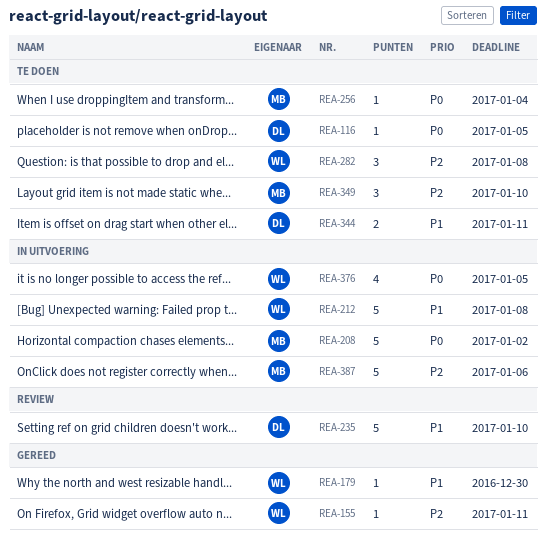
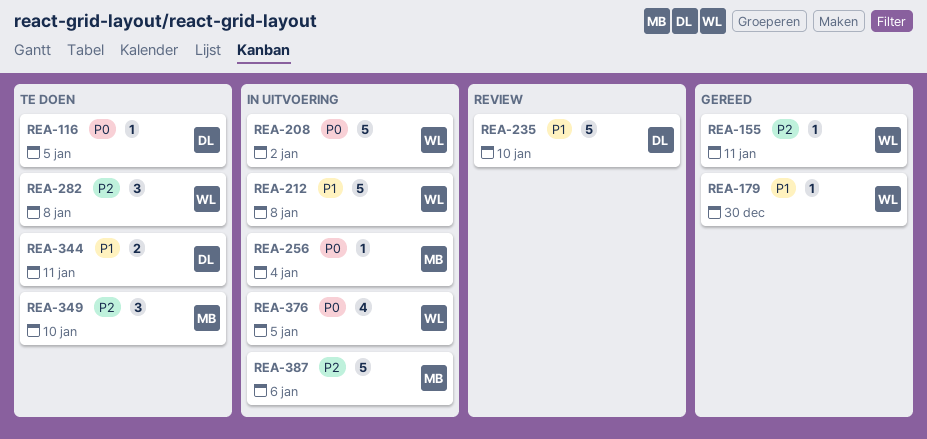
REA-208, owner: MB -> WL
REA-256, status: Te doen -> In uitvoering

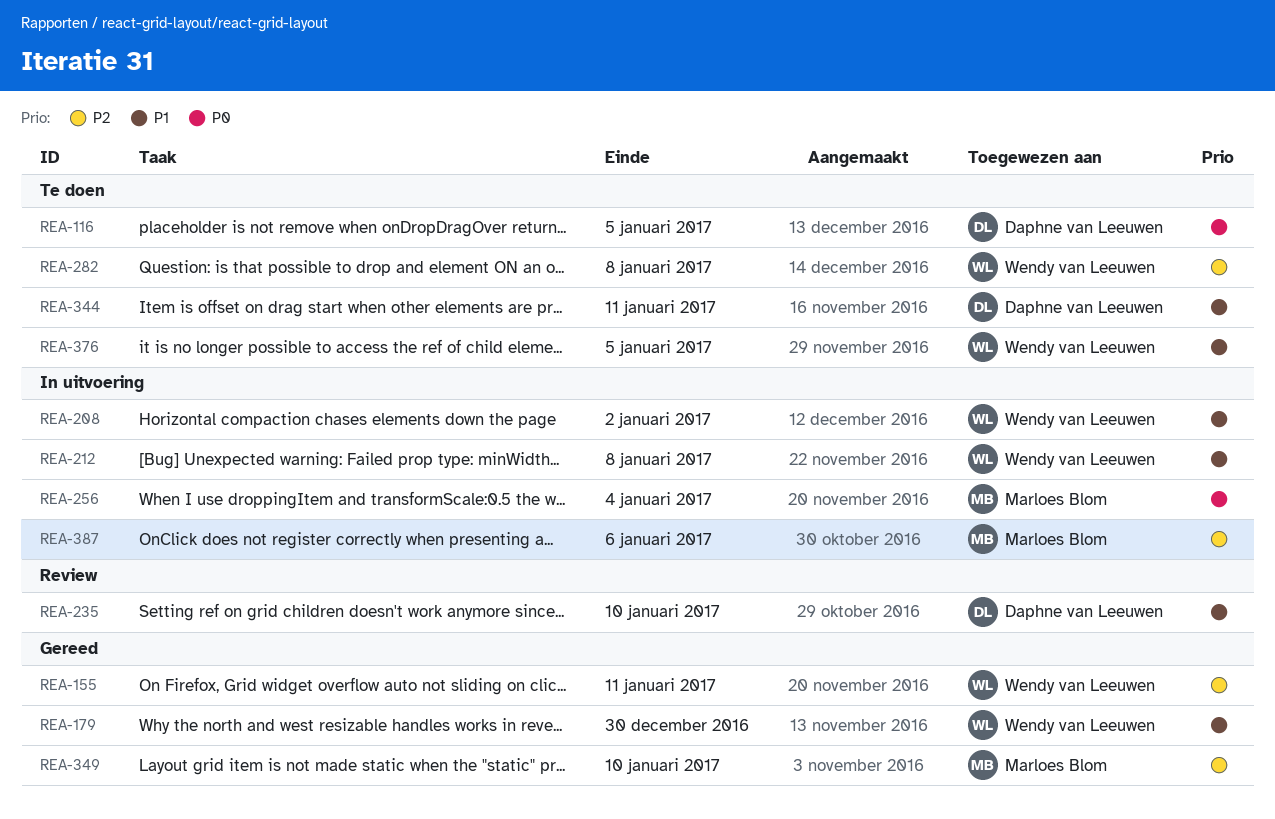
REA-208, priority: P0 -> P1
REA-349, status: Te doen -> Gereed
REA-376, status: In uitvoering -> Te doen
REA-376, priority: P0 -> P1

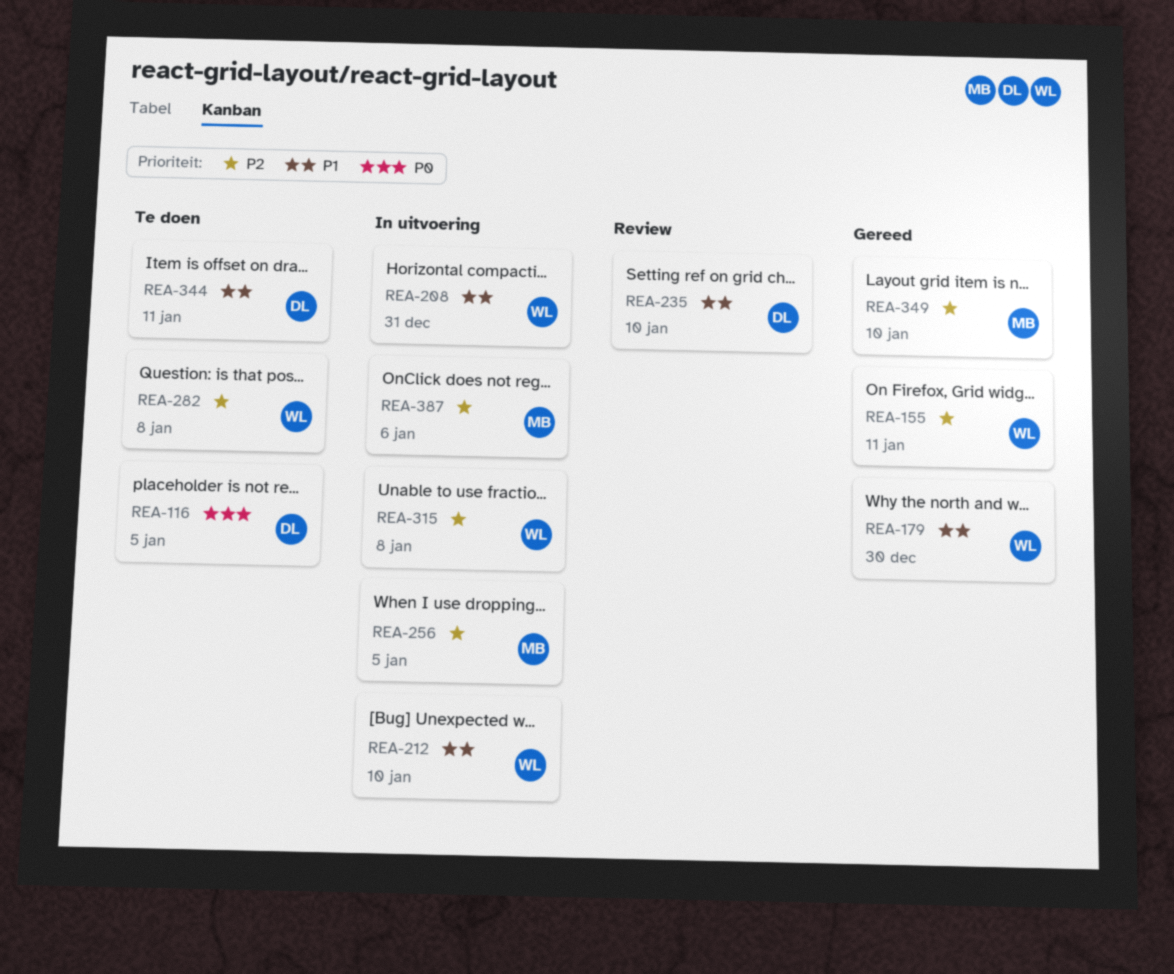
REA-208, due: Jan 2 -> Dec 31
REA-212, due: Jan 8 -> Jan 10
REA-256, priority: P0 -> P2
REA-256, due: Jan 4 -> Jan 5
REA-315: none -> present
REA-376: present -> none

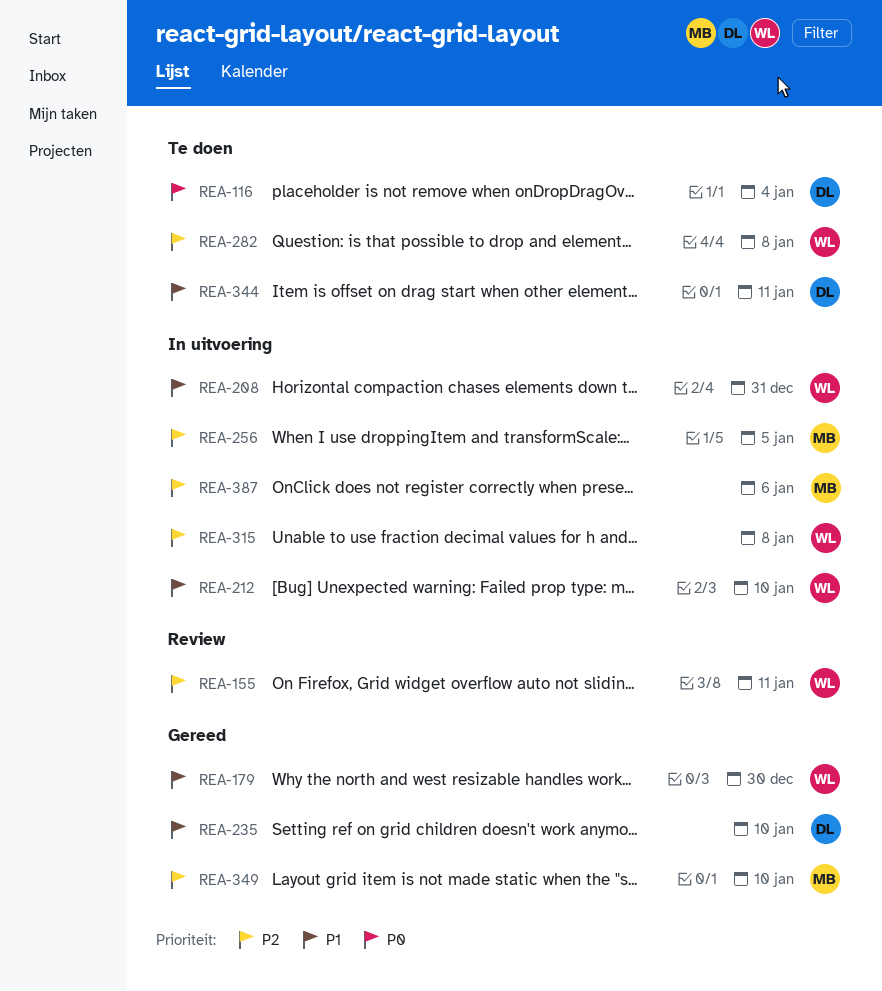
REA-116, due: Jan 5 -> Jan 4
REA-155, status: Gereed -> Review
REA-235, status: Review -> Gereed

